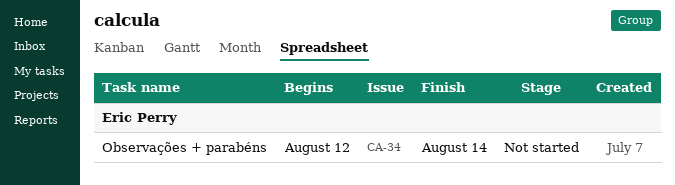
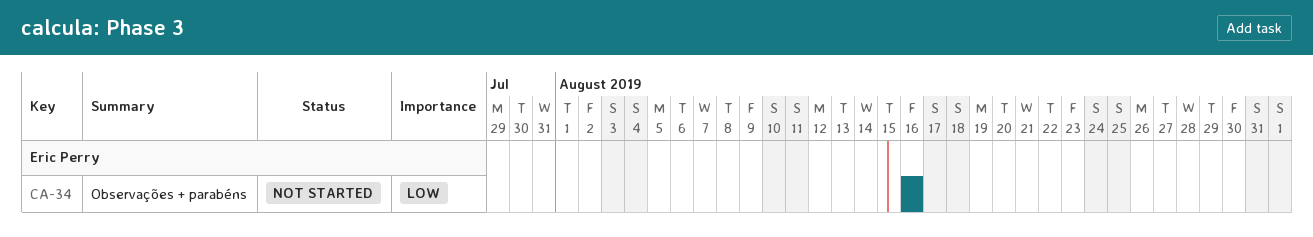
CA-34, start: Aug 12 -> Aug 16
CA-34, due: Aug 14 -> Aug 16

